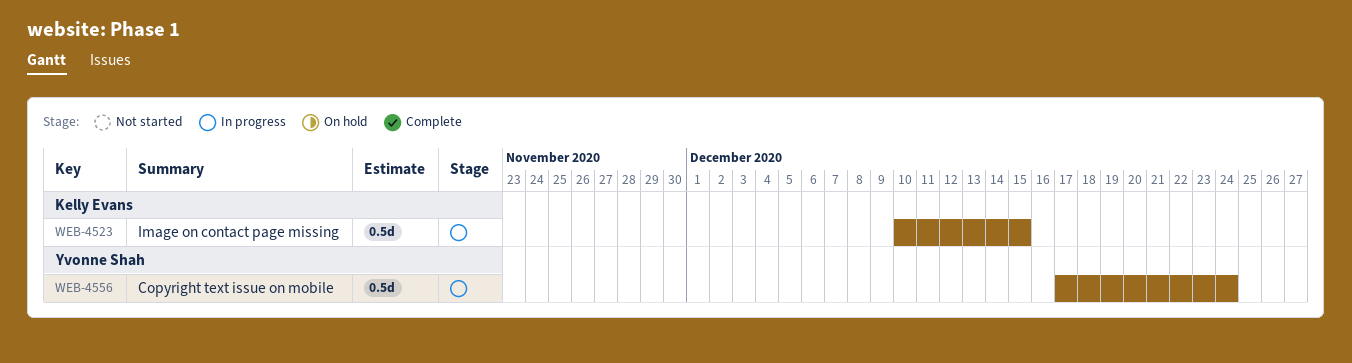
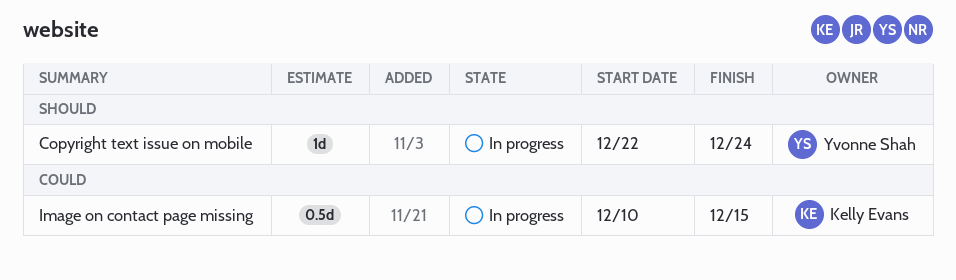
Copyright text issue on mobile, estimate: 0.5d -> 1d
Copyright text issue on mobile, start: Dec 17 -> Dec 22

